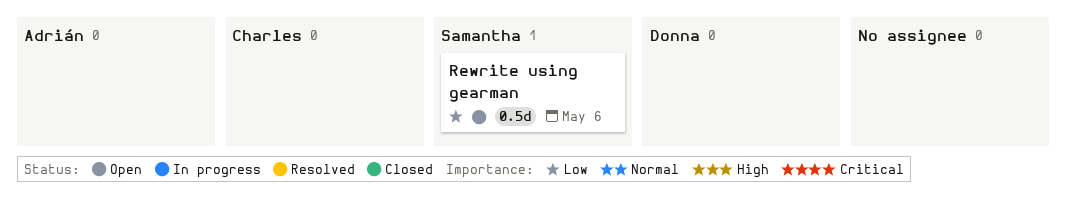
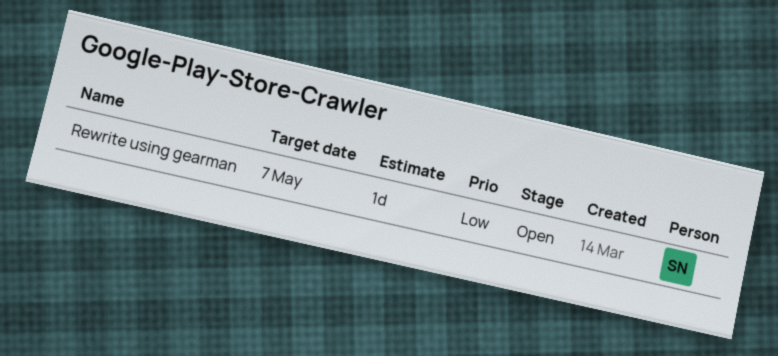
Rewrite using gearman, estimate: 0.5d -> 1d
Rewrite using gearman, due: May 6 -> May 7

